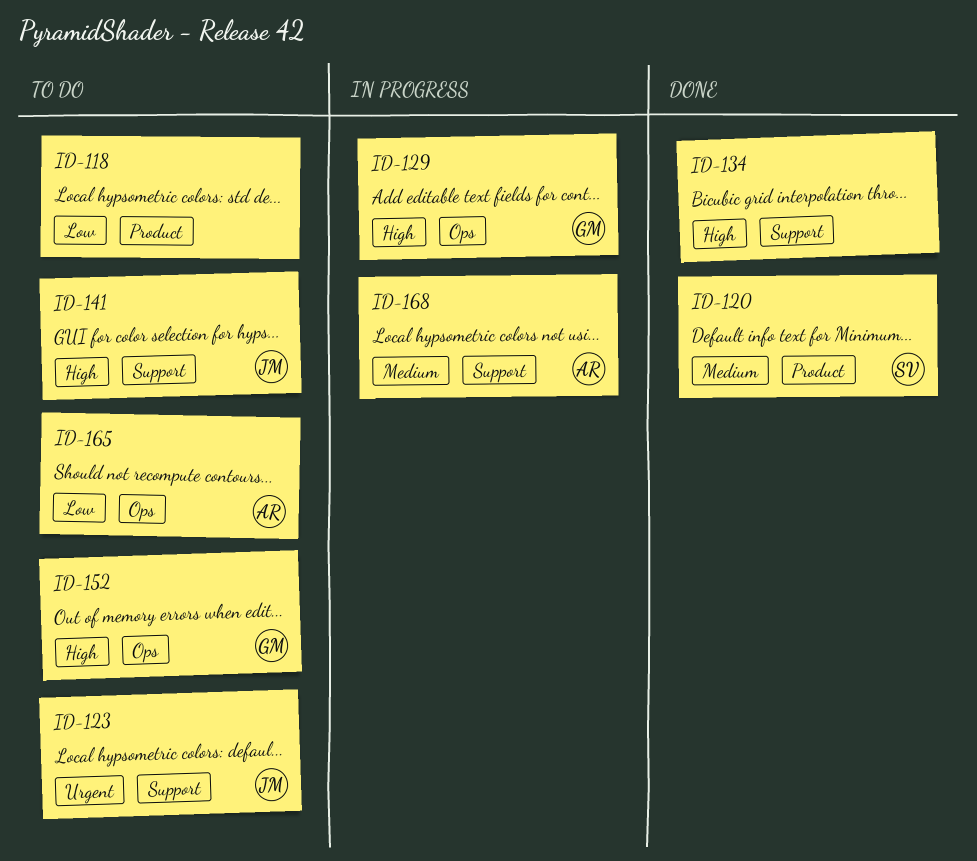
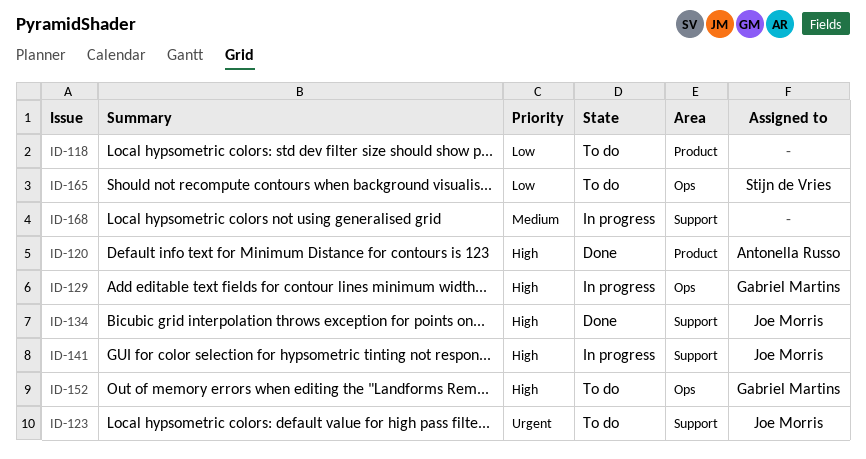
ID-120, owner: Stijn de Vries -> Antonella Russo
ID-120, priority: Medium -> High
ID-134, owner: none -> Joe Morris
ID-141, status: To do -> In progress
ID-165, owner: Antonella Russo -> Stijn de Vries
ID-168, owner: Antonella Russo -> none

